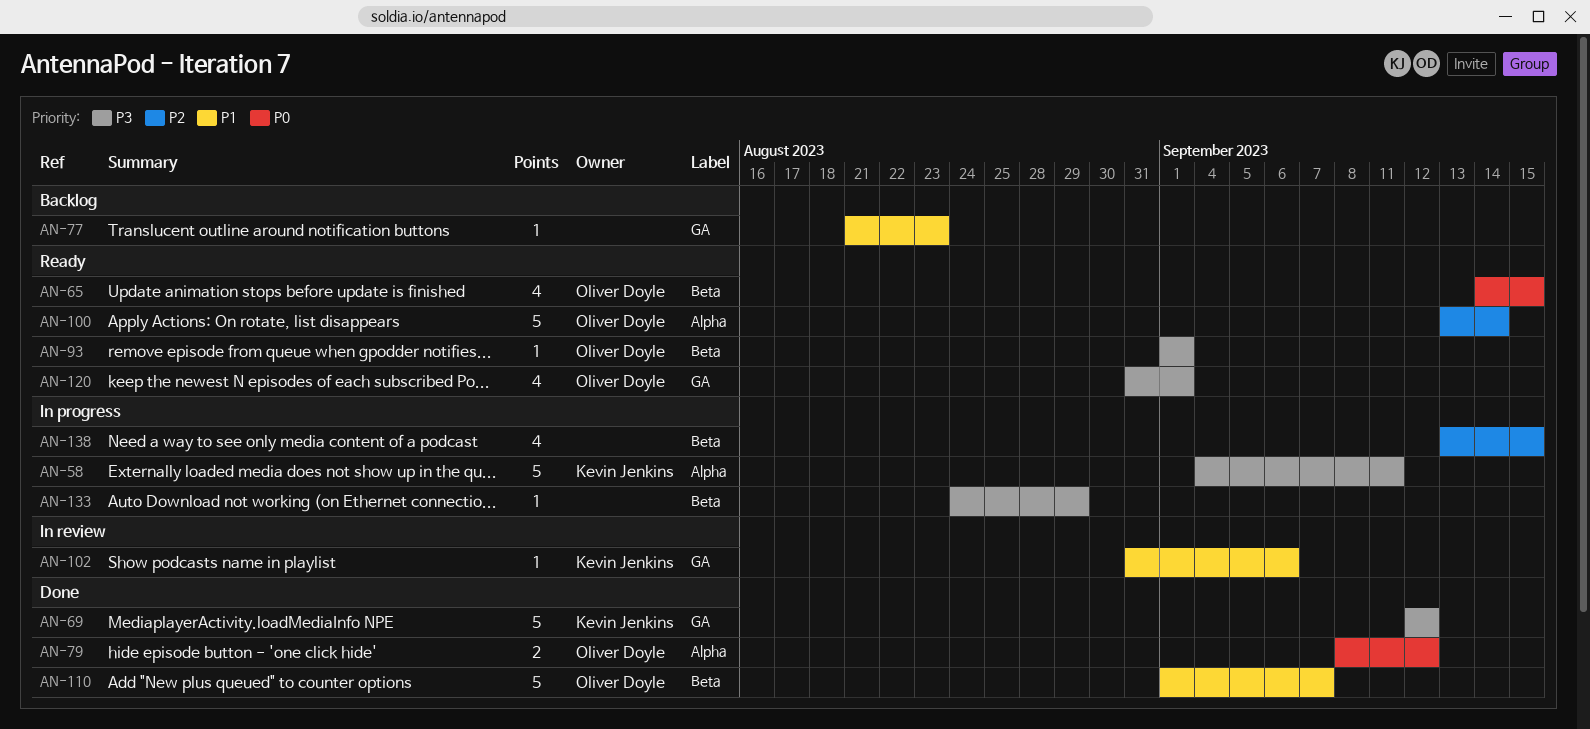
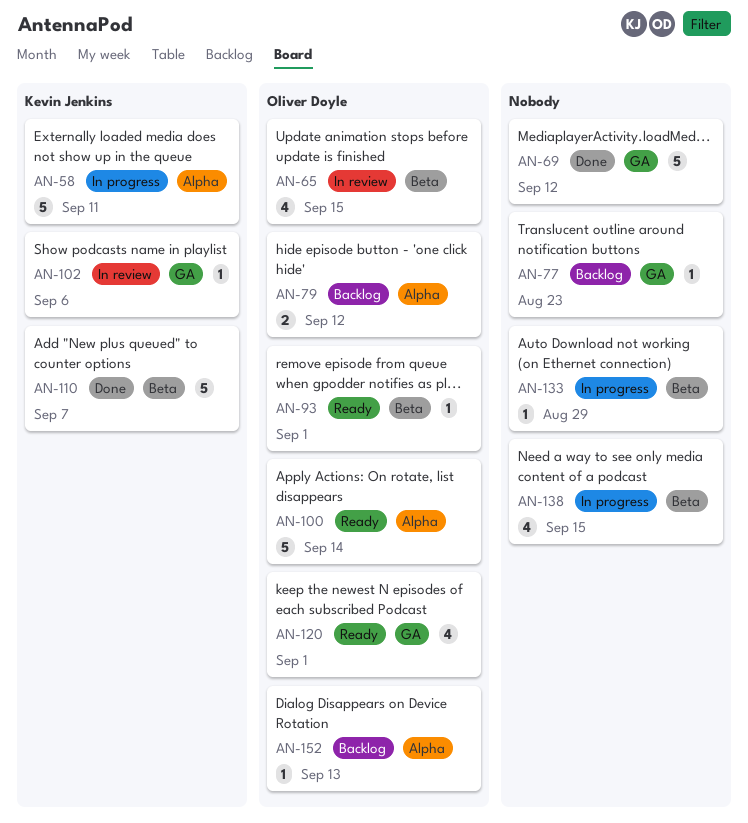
AN-65, status: Ready -> In review
AN-69, owner: Kevin Jenkins -> none
AN-79, status: Done -> Backlog
AN-110, owner: Oliver Doyle -> Kevin Jenkins
AN-152: none -> present

